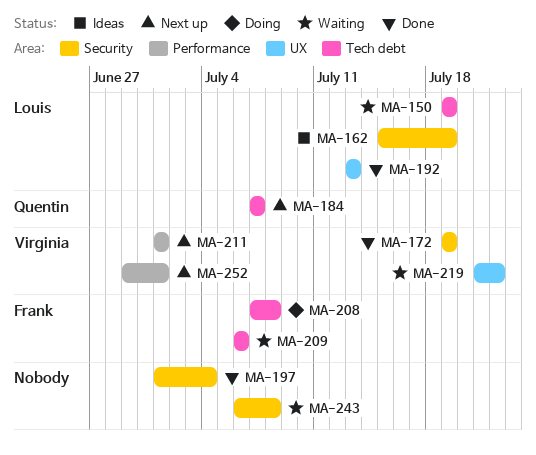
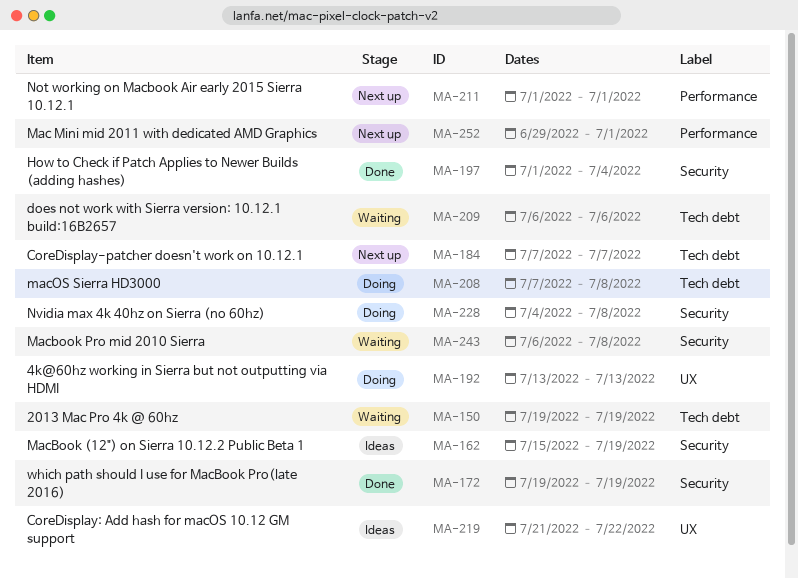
MA-192, status: Done -> Doing
MA-219, status: Waiting -> Ideas
MA-228: none -> present

